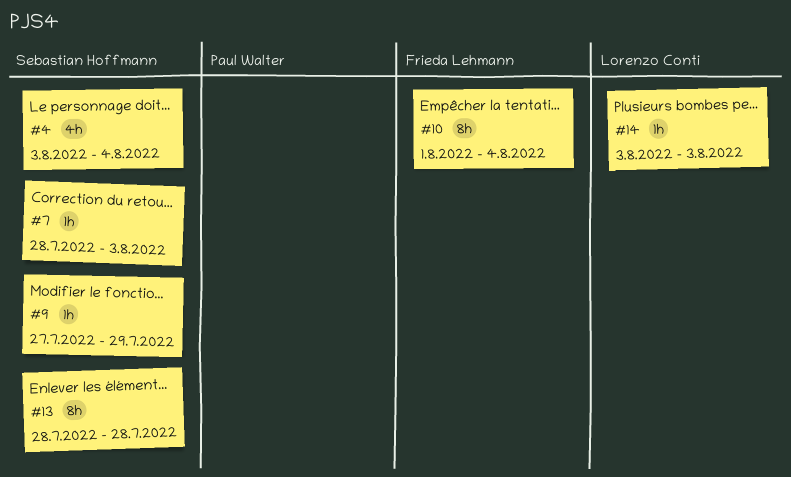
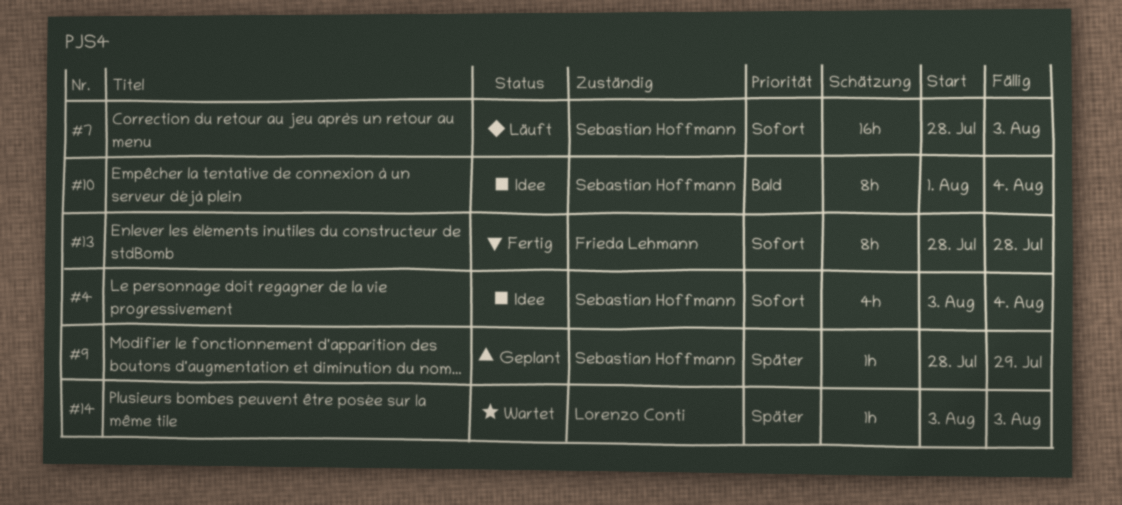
#7, estimate: 1h -> 16h
#9, start: Jul 27 -> Jul 28
#10, owner: Frieda Lehmann -> Sebastian Hoffmann
#13, owner: Sebastian Hoffmann -> Frieda Lehmann

